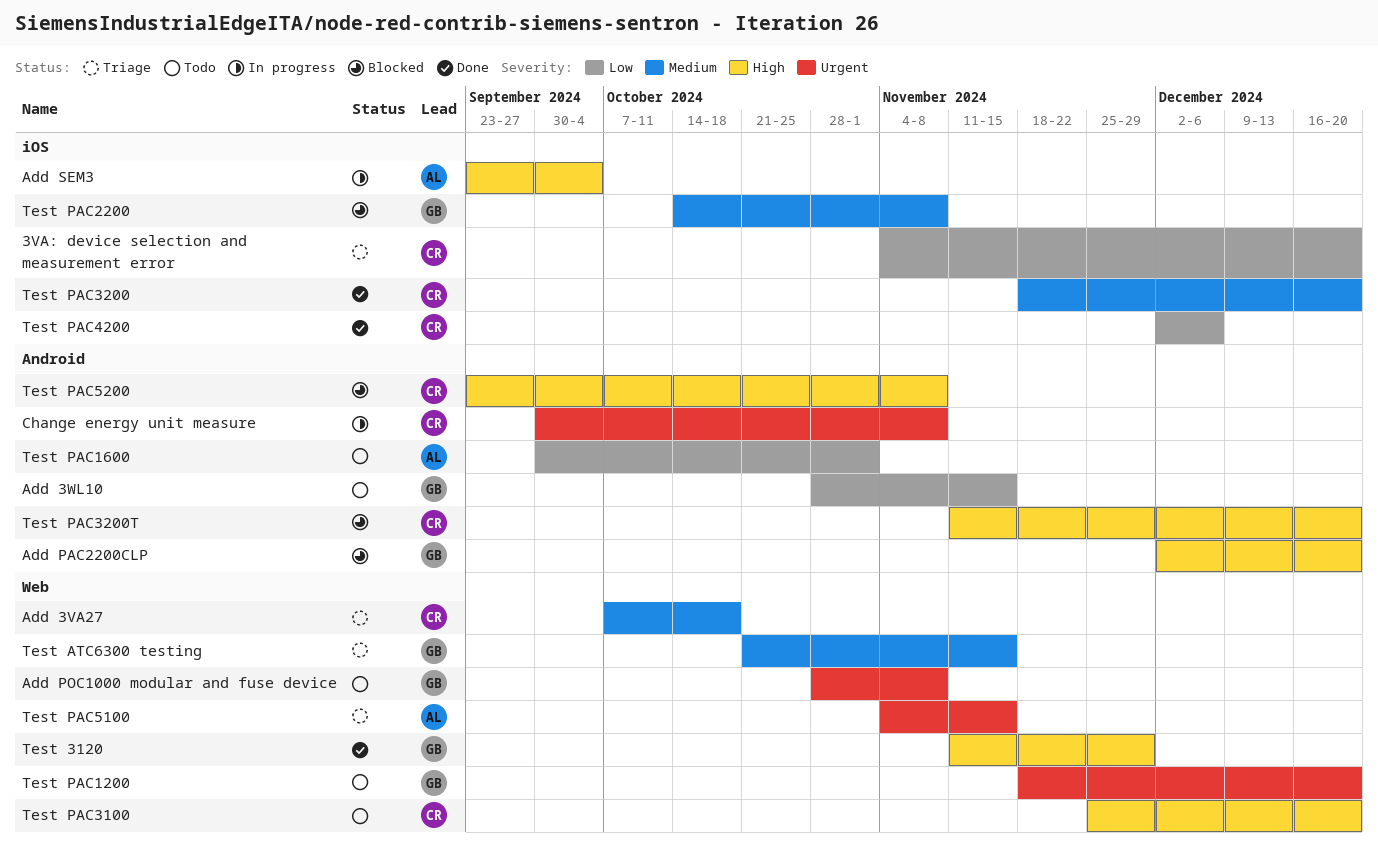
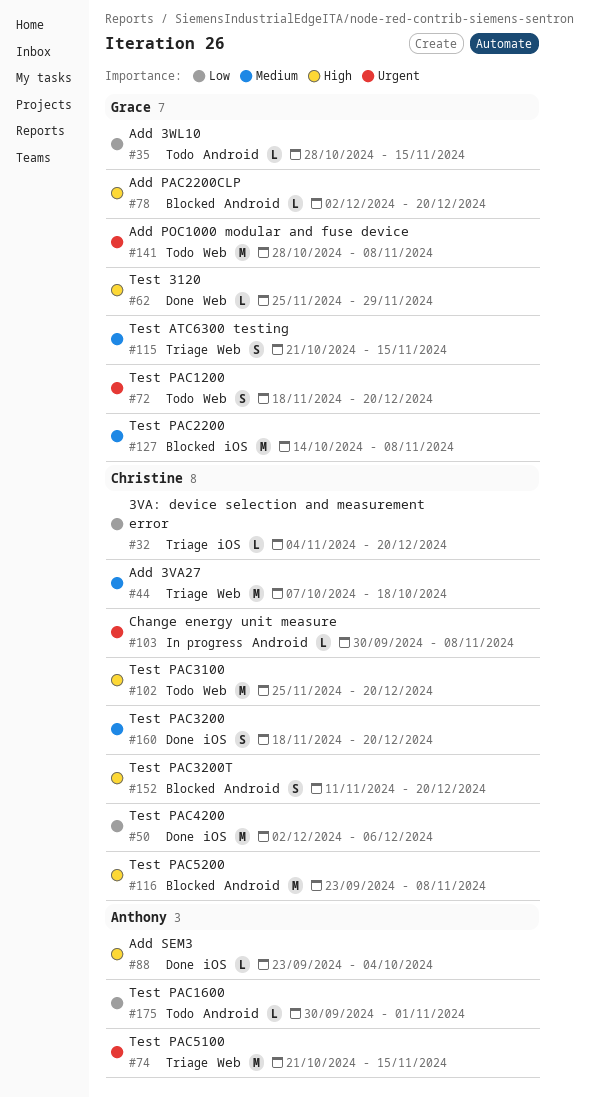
Add SEM3, status: In progress -> Done
Test 3120, start: Nov 11 -> Nov 25
Test PAC5100, start: Nov 4 -> Oct 21

